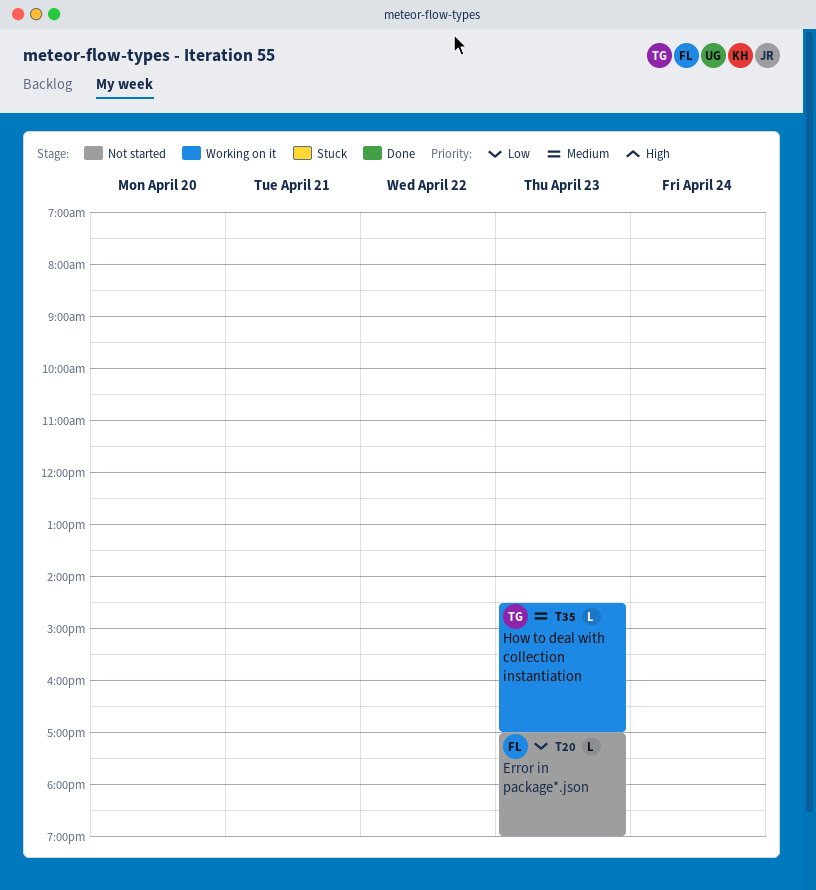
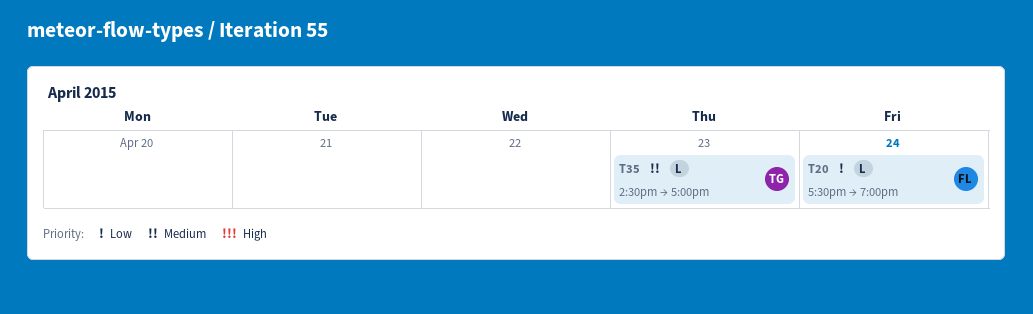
T20, day: Apr 23 -> Apr 24
T20, begins: 17:00 -> 17:30

